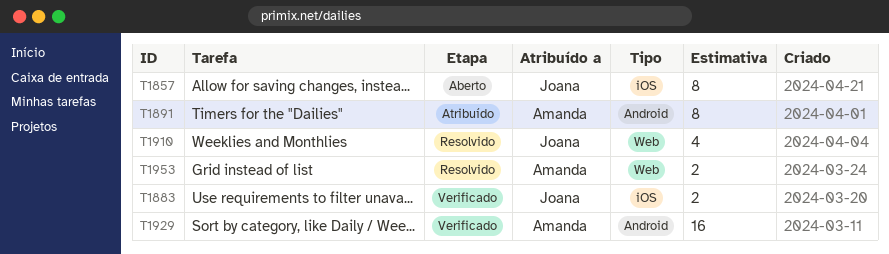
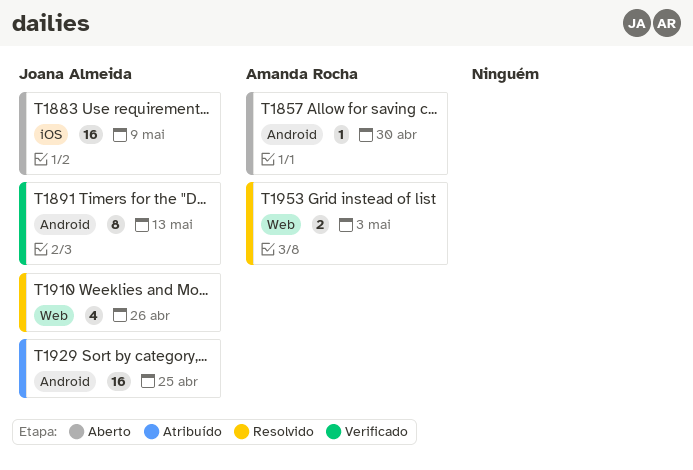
T1857, owner: Joana Almeida -> Amanda Rocha
T1857, label: iOS -> Android
T1857, estimate: 8 -> 1
T1883, status: Verificado -> Aberto
T1883, estimate: 2 -> 16
T1891, status: Atribuído -> Verificado
T1891, owner: Amanda Rocha -> Joana Almeida
T1929, status: Verificado -> Atribuído
T1929, owner: Amanda Rocha -> Joana Almeida

